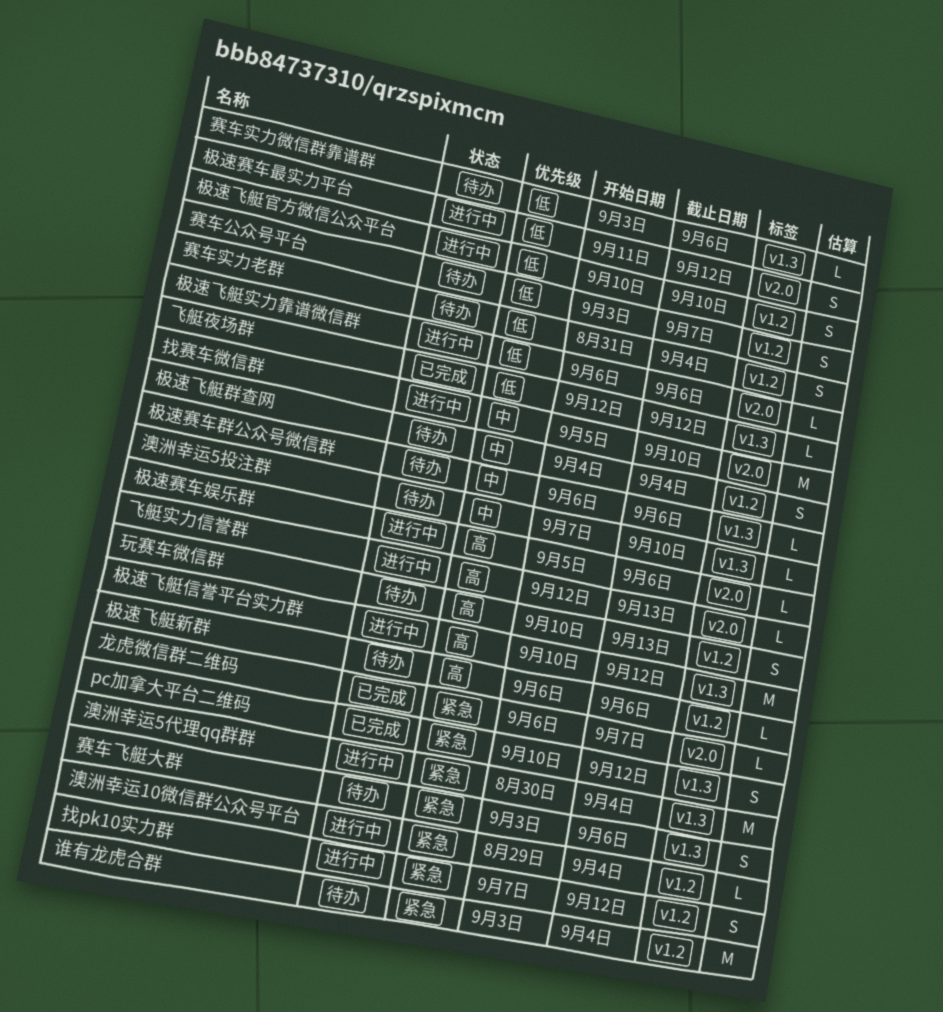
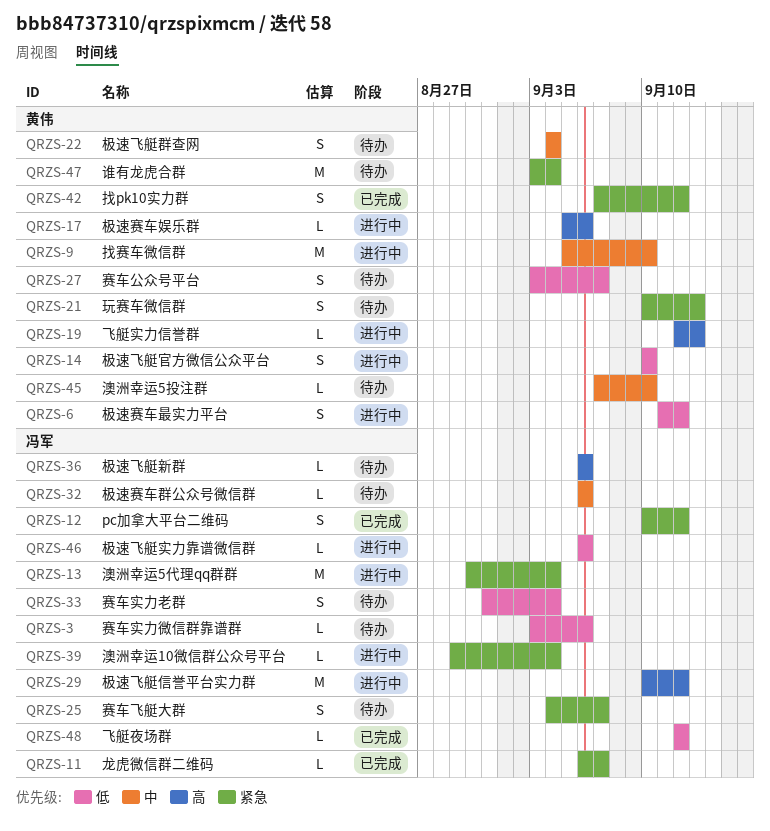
找pk10实力群, status: 进行中 -> 已完成
玩赛车微信群, priority: 高 -> 紧急
赛车飞艇大群, start: Sep 3 -> Sep 4
赛车飞艇大群, due: Sep 6 -> Sep 7

